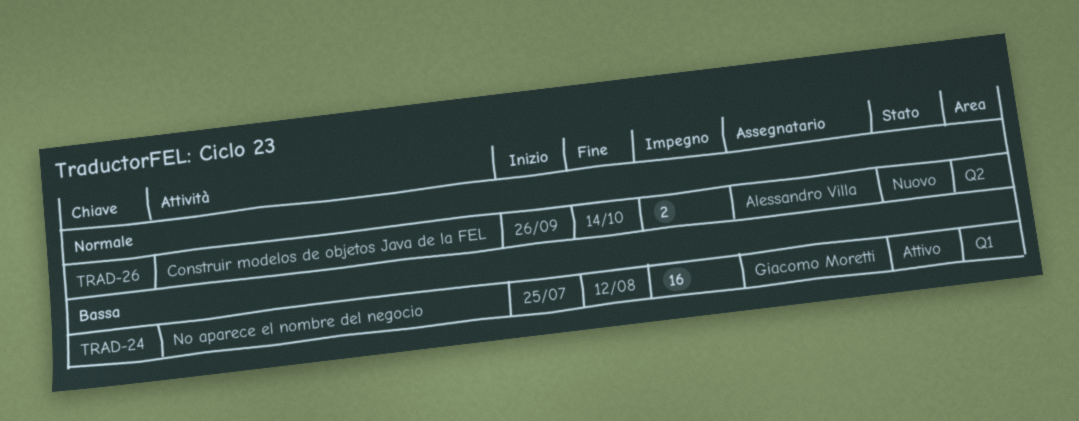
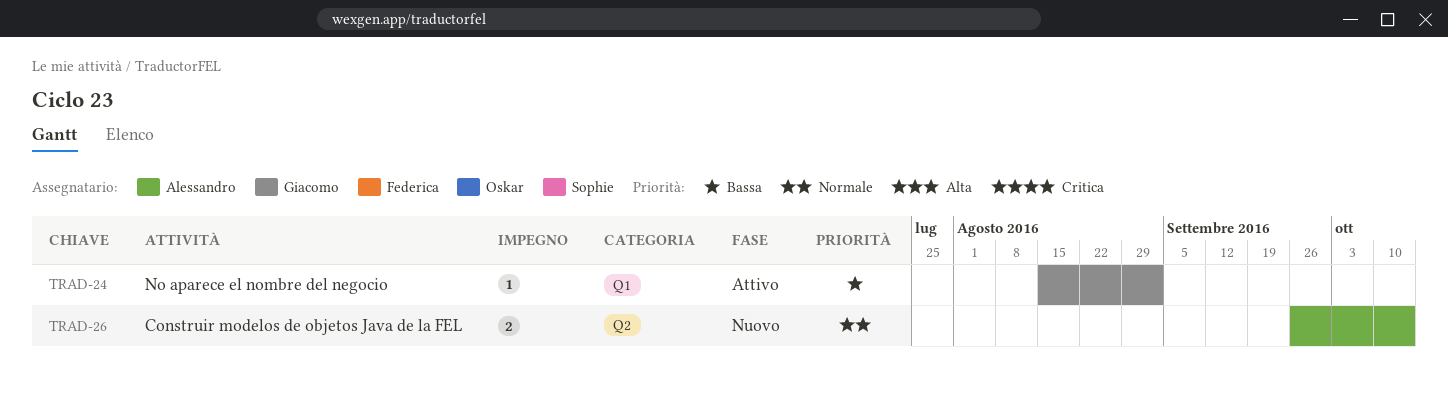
TRAD-24, estimate: 16 -> 1
TRAD-24, start: Jul 25 -> Aug 15
TRAD-24, due: Aug 12 -> Sep 2

